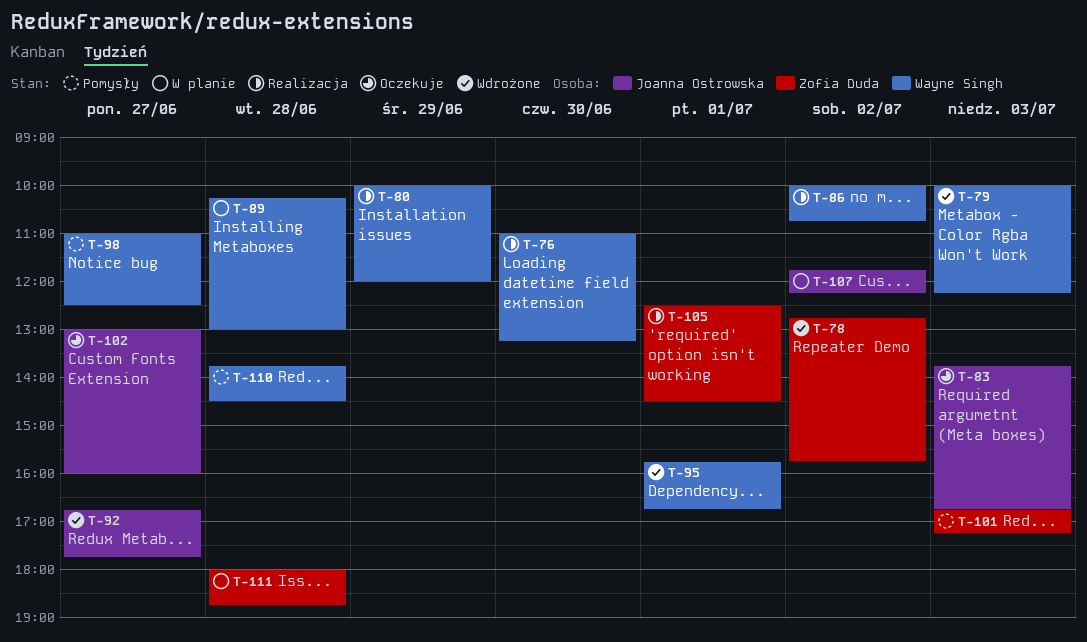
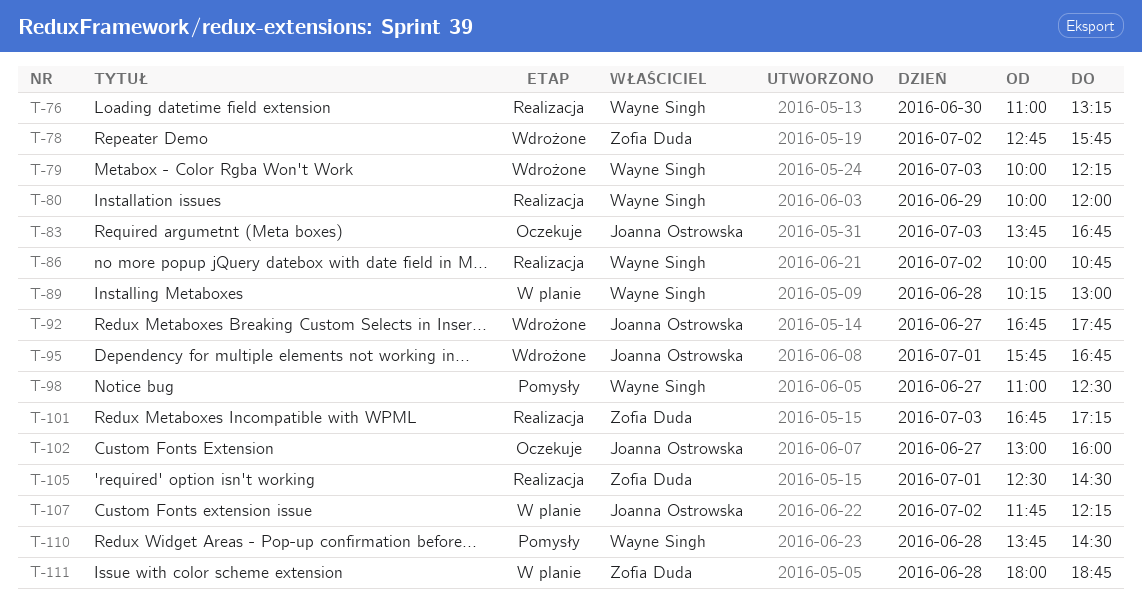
T-95, owner: Wayne Singh -> Joanna Ostrowska
T-101, status: Pomysły -> Realizacja

